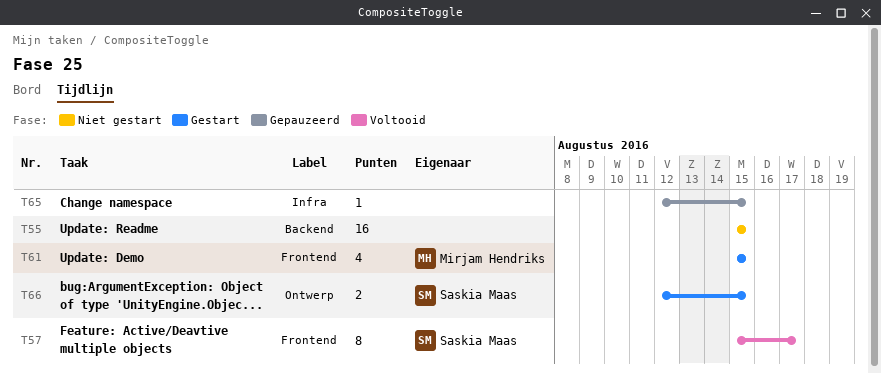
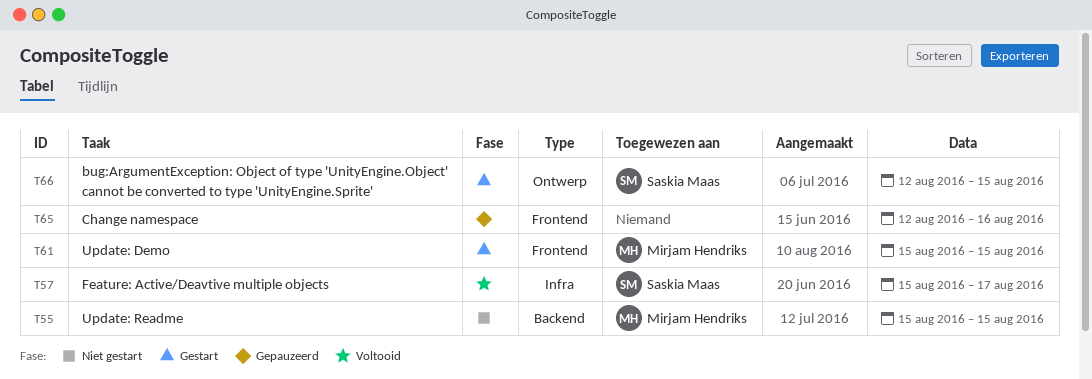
T55, owner: none -> Mirjam Hendriks
T57, label: Frontend -> Infra
T65, label: Infra -> Frontend
T65, due: Aug 15 -> Aug 16

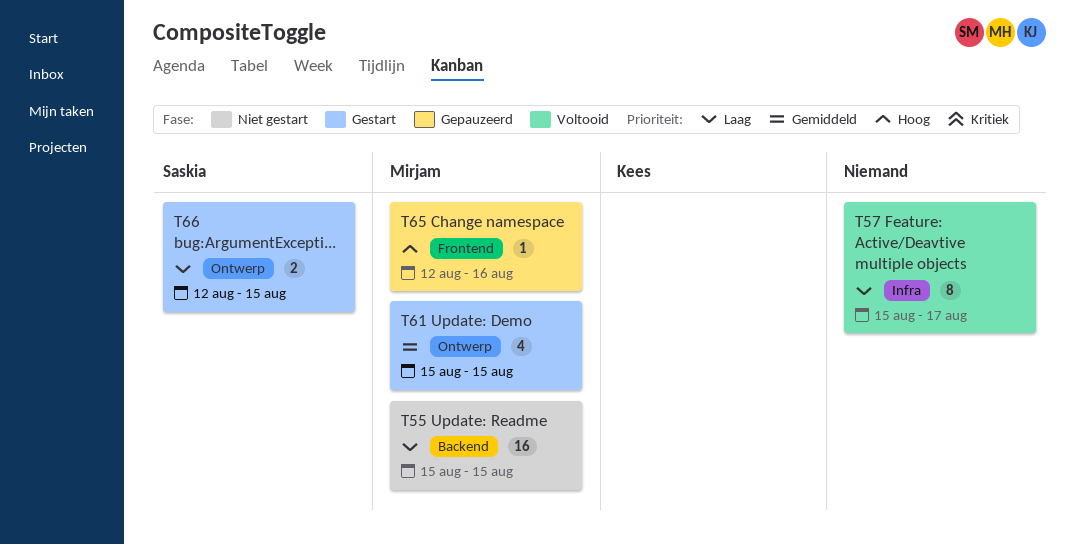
T57, owner: Saskia Maas -> none
T61, label: Frontend -> Ontwerp
T65, owner: none -> Mirjam Hendriks

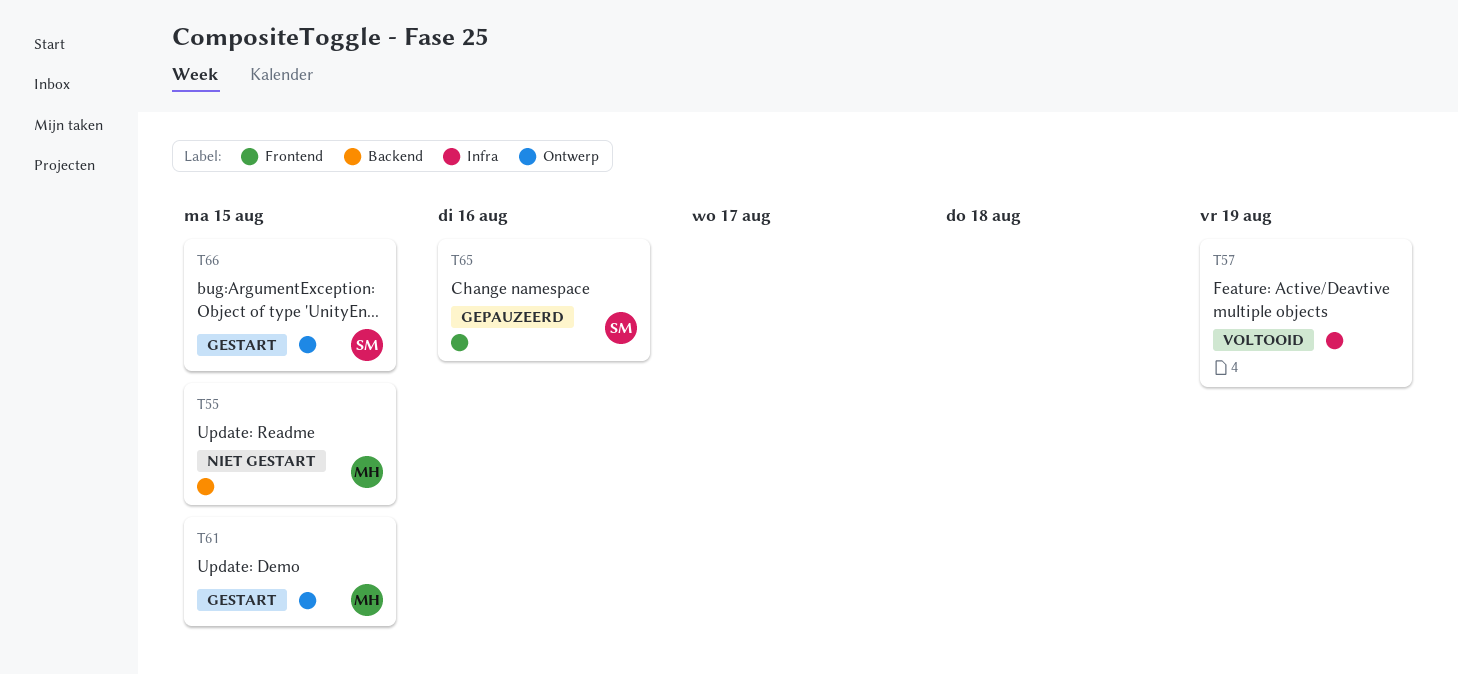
T57, due: Aug 17 -> Aug 19
T65, owner: Mirjam -> Saskia

